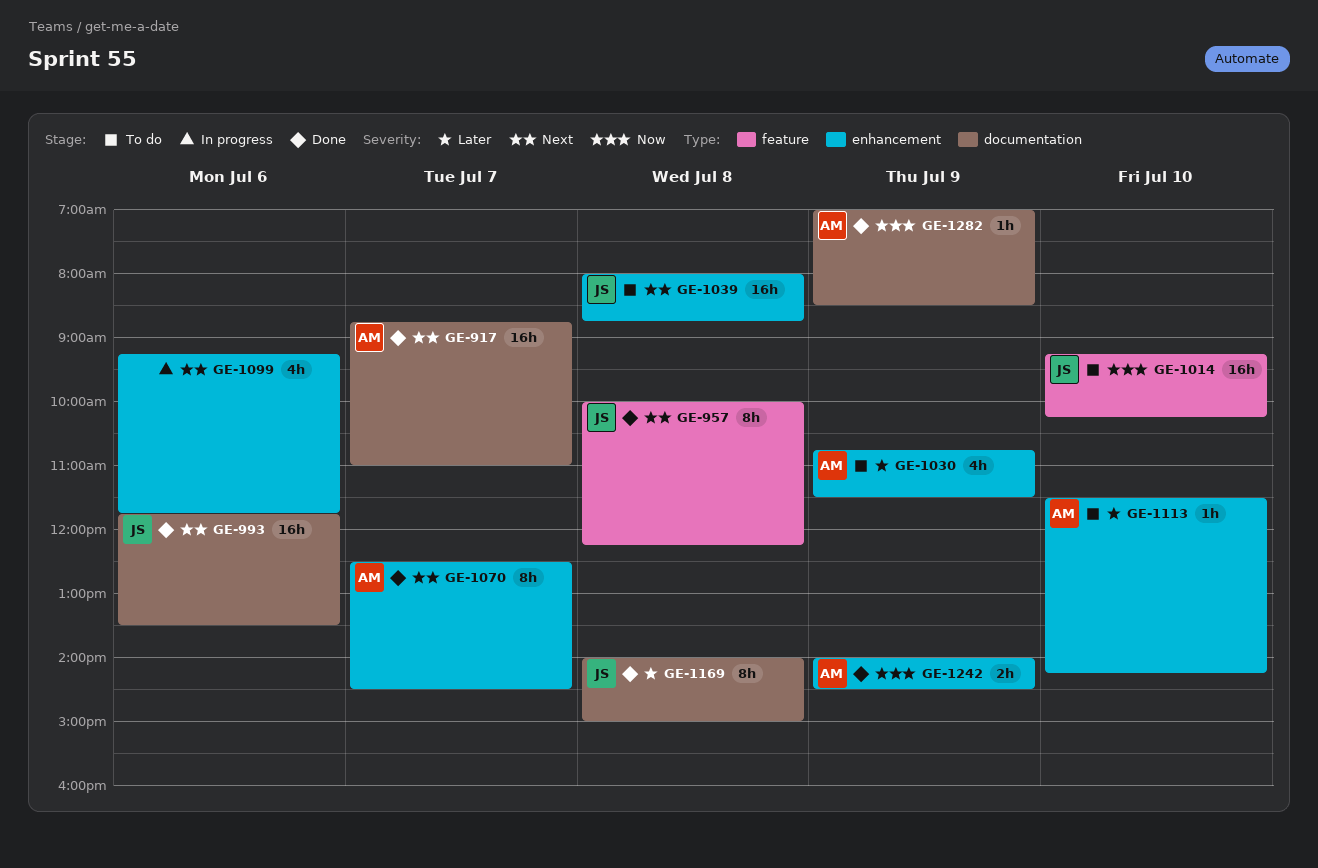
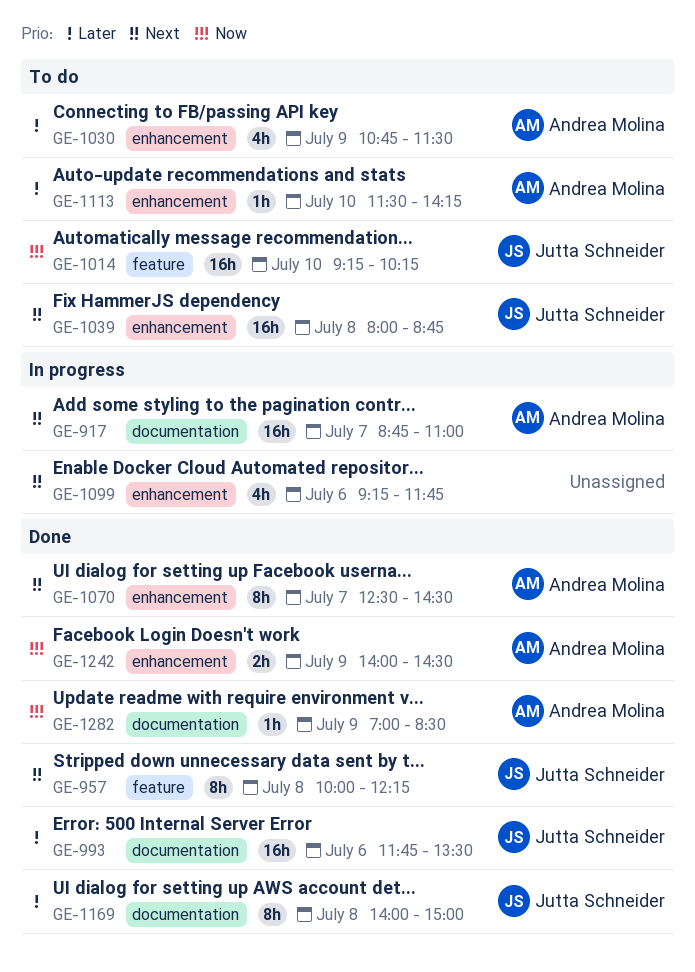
GE-917, status: Done -> In progress
GE-993, priority: Next -> Later

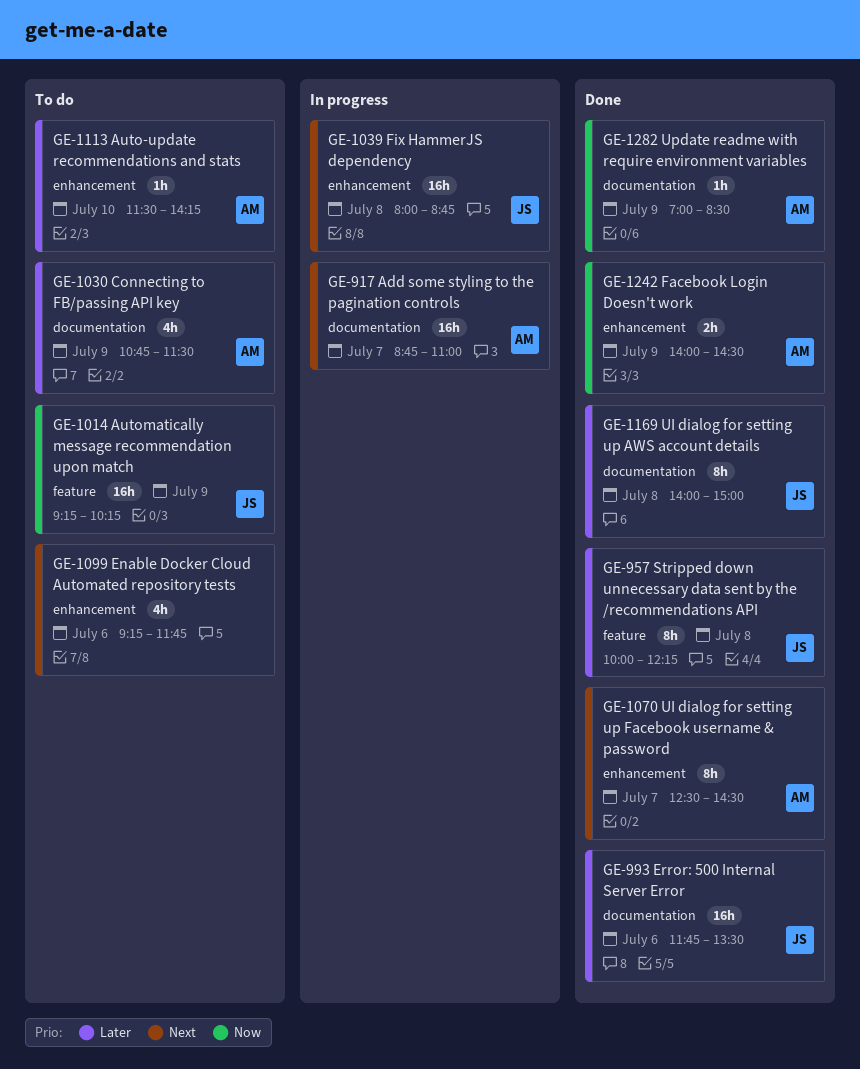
GE-957, priority: Next -> Later
GE-1014, day: Jul 10 -> Jul 9
GE-1030, label: enhancement -> documentation
GE-1039, status: To do -> In progress
GE-1099, status: In progress -> To do

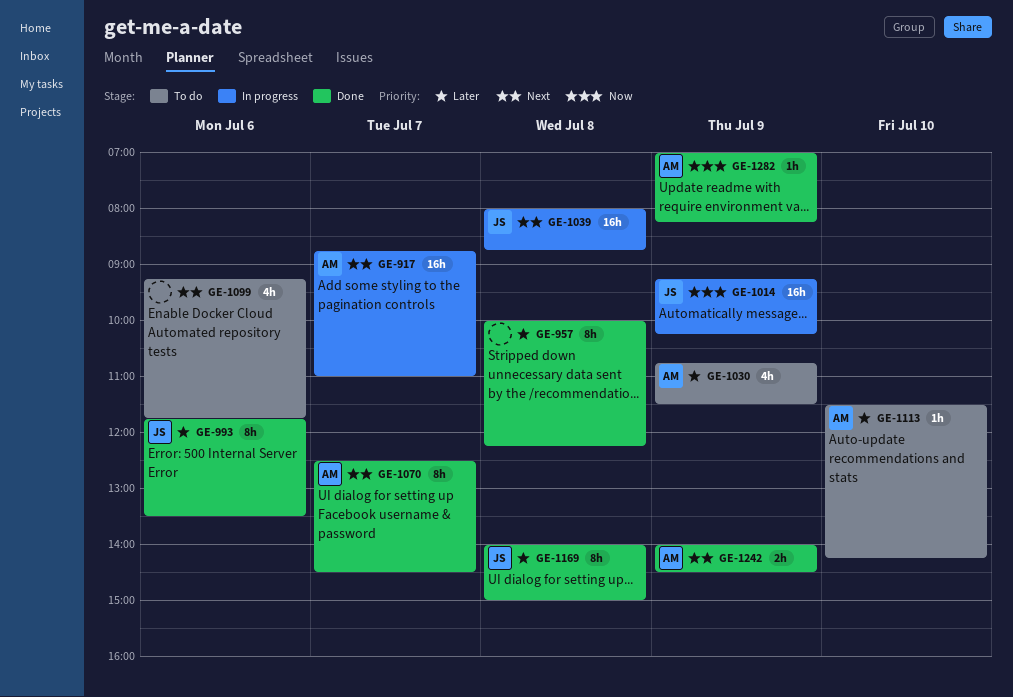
GE-957, owner: JS -> none
GE-993, estimate: 16h -> 8h
GE-1014, status: To do -> In progress
GE-1242, priority: Now -> Next
GE-1282, ends: 08:30 -> 08:15

